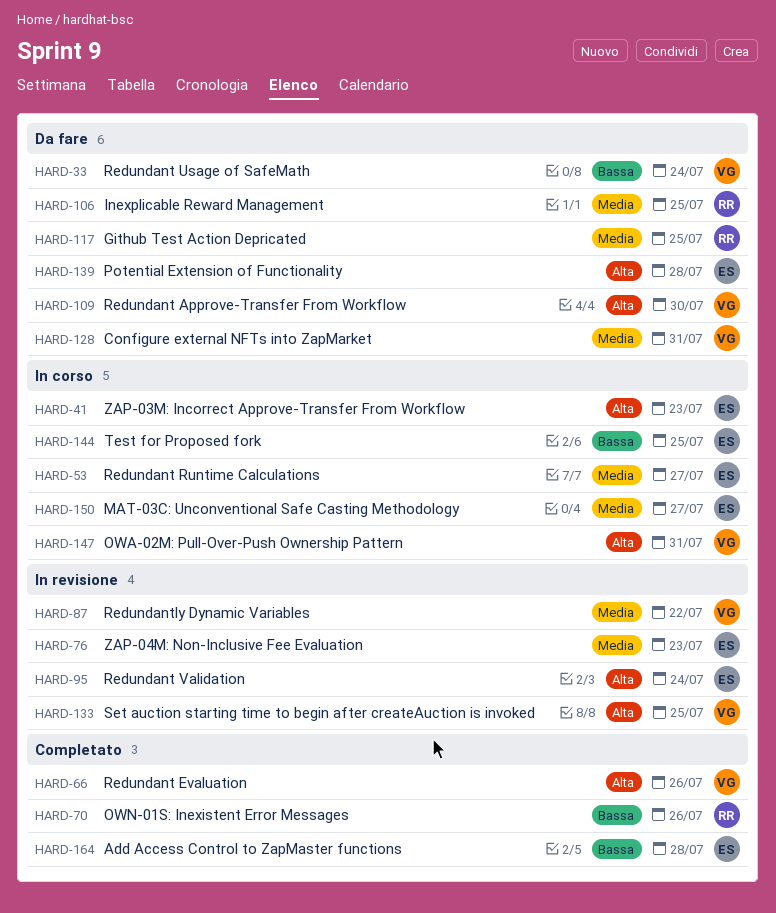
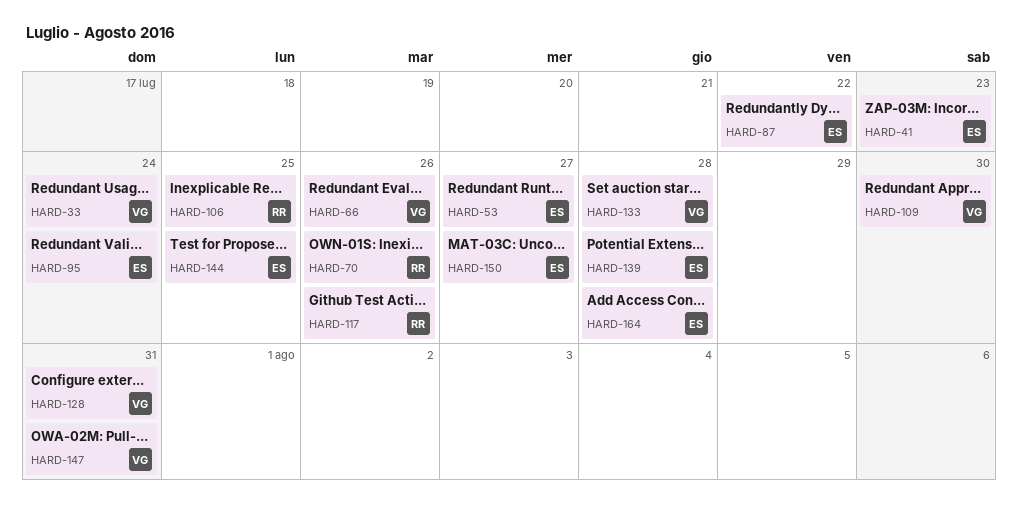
HARD-76: present -> none
HARD-87, owner: VG -> ES
HARD-117, due: Jul 25 -> Jul 26
HARD-133, due: Jul 25 -> Jul 28

